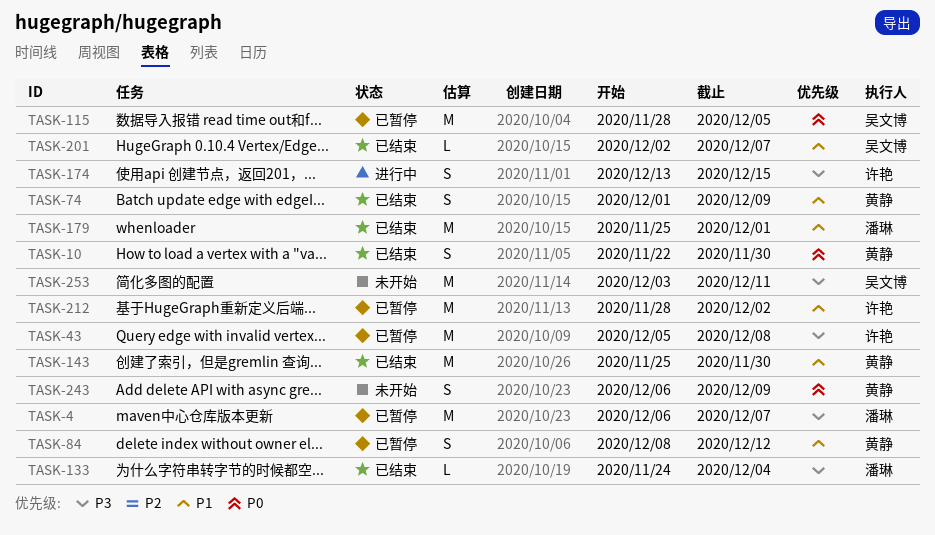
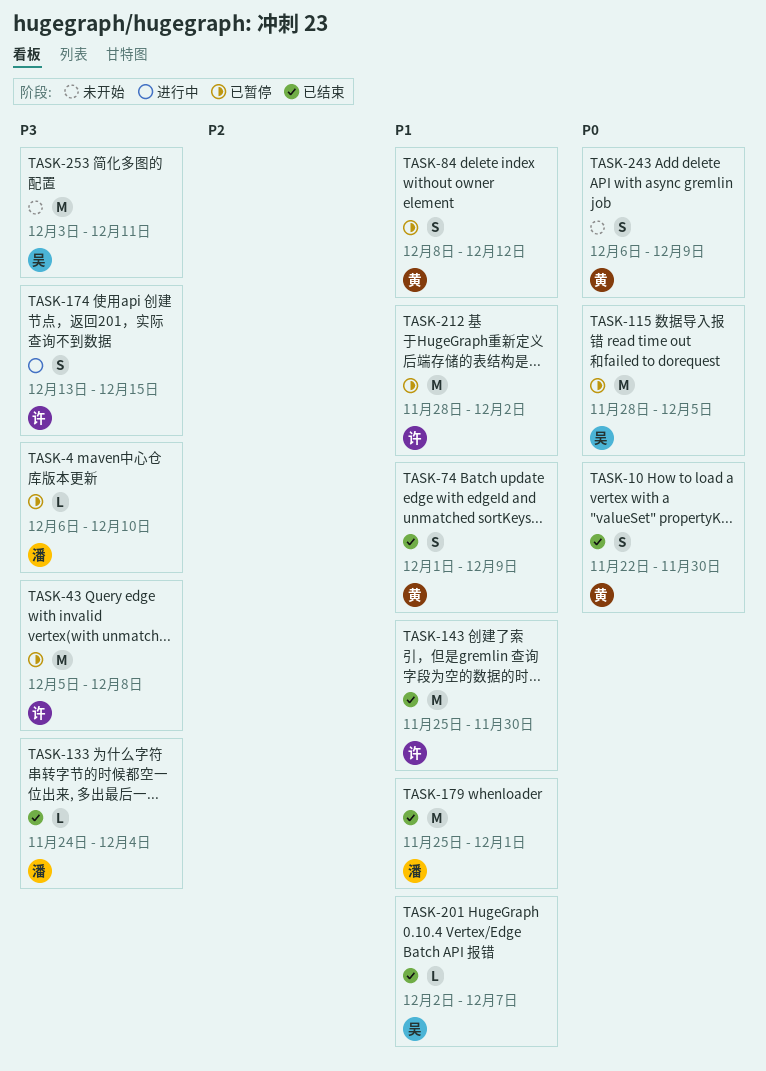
TASK-4, estimate: M -> L
TASK-4, due: Dec 7 -> Dec 10
TASK-143, owner: 黄静 -> 许艳

